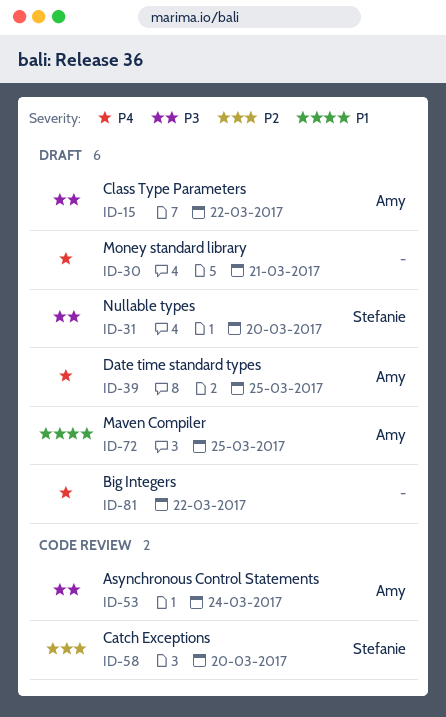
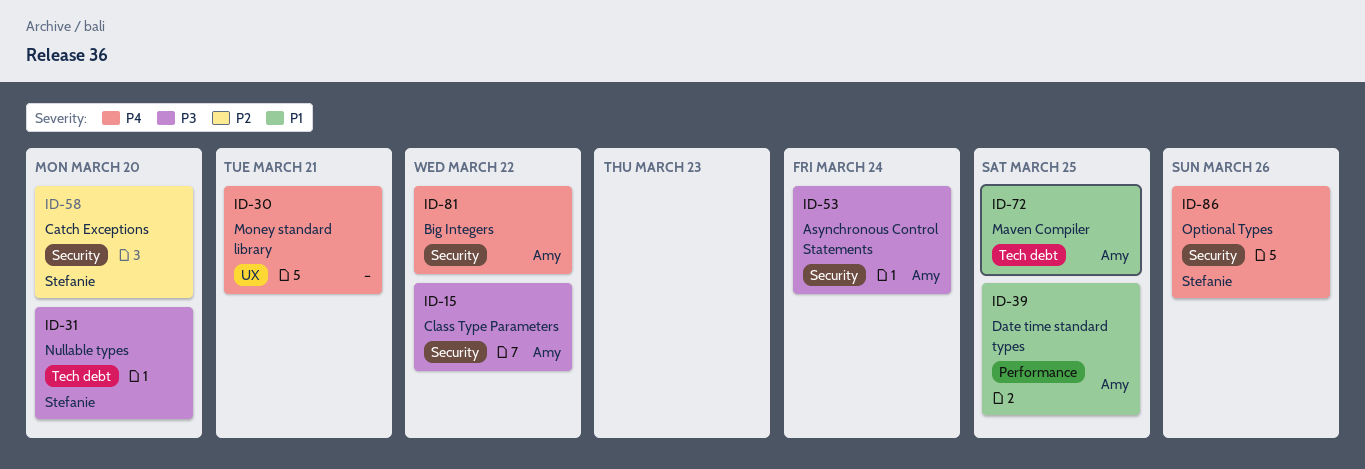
ID-39, priority: P4 -> P1
ID-81, owner: none -> Amy
ID-86: none -> present

